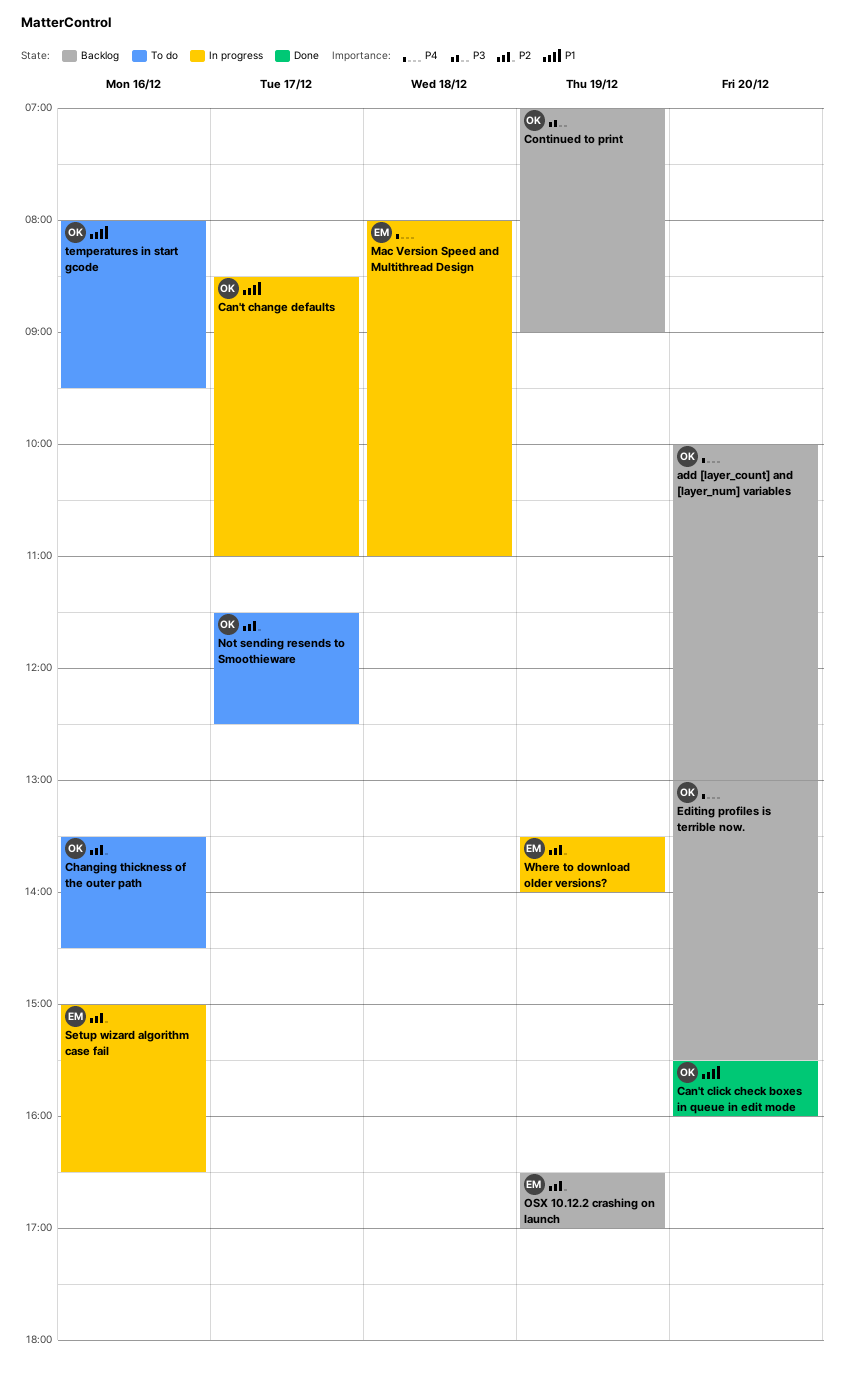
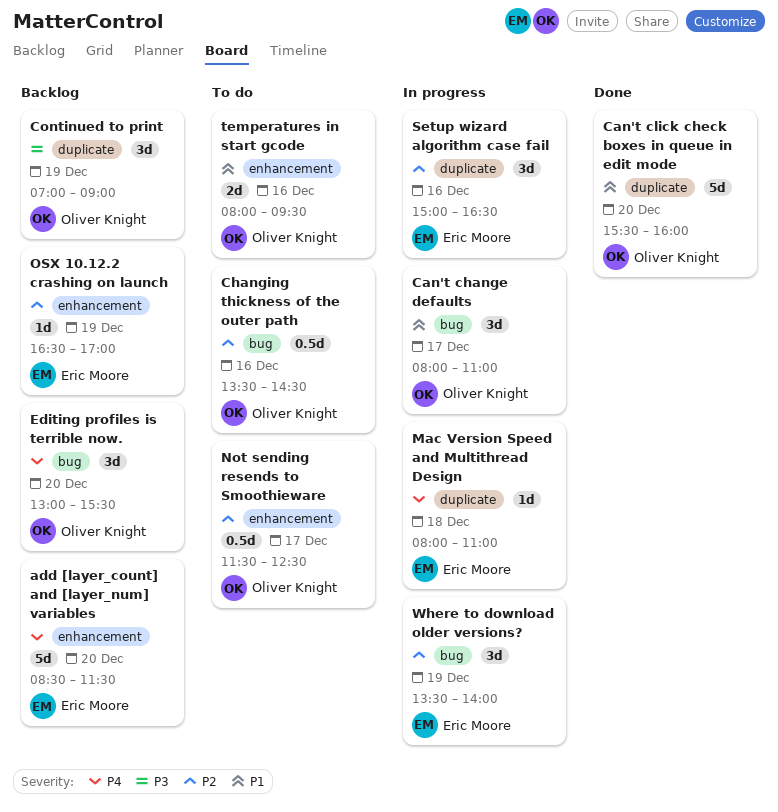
add [layer_count] and [layer_num] variables, owner: Oliver Knight -> Eric Moore
add [layer_count] and [layer_num] variables, begins: 10:00 -> 08:30
add [layer_count] and [layer_num] variables, ends: 13:00 -> 11:30
Can't change defaults, begins: 08:30 -> 08:00

